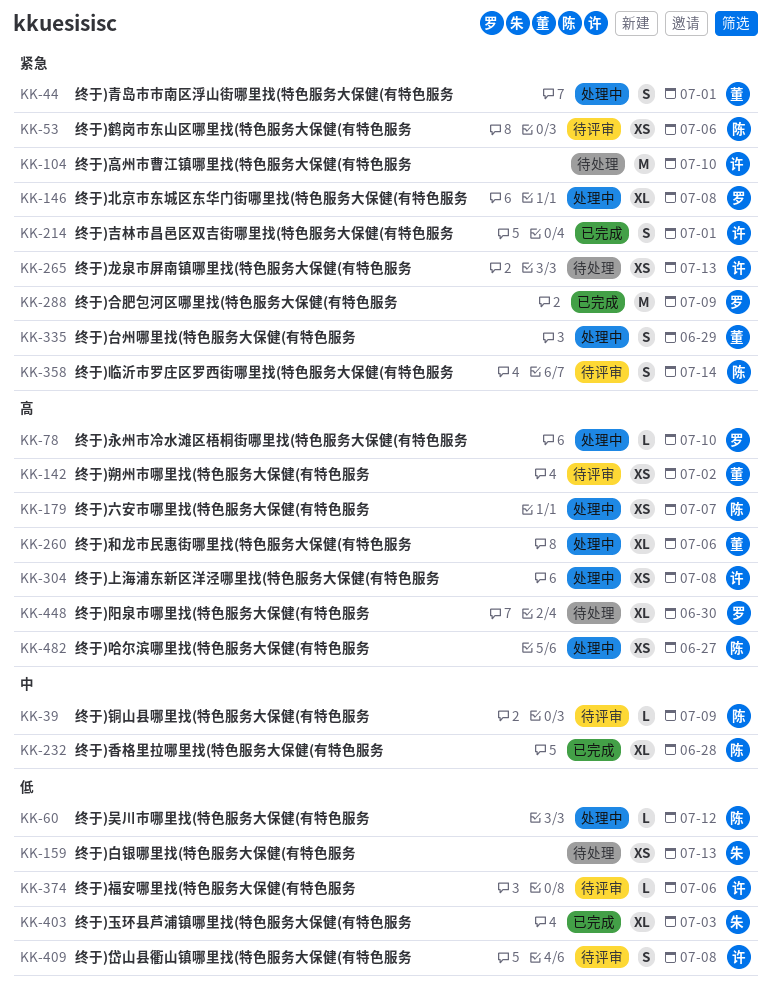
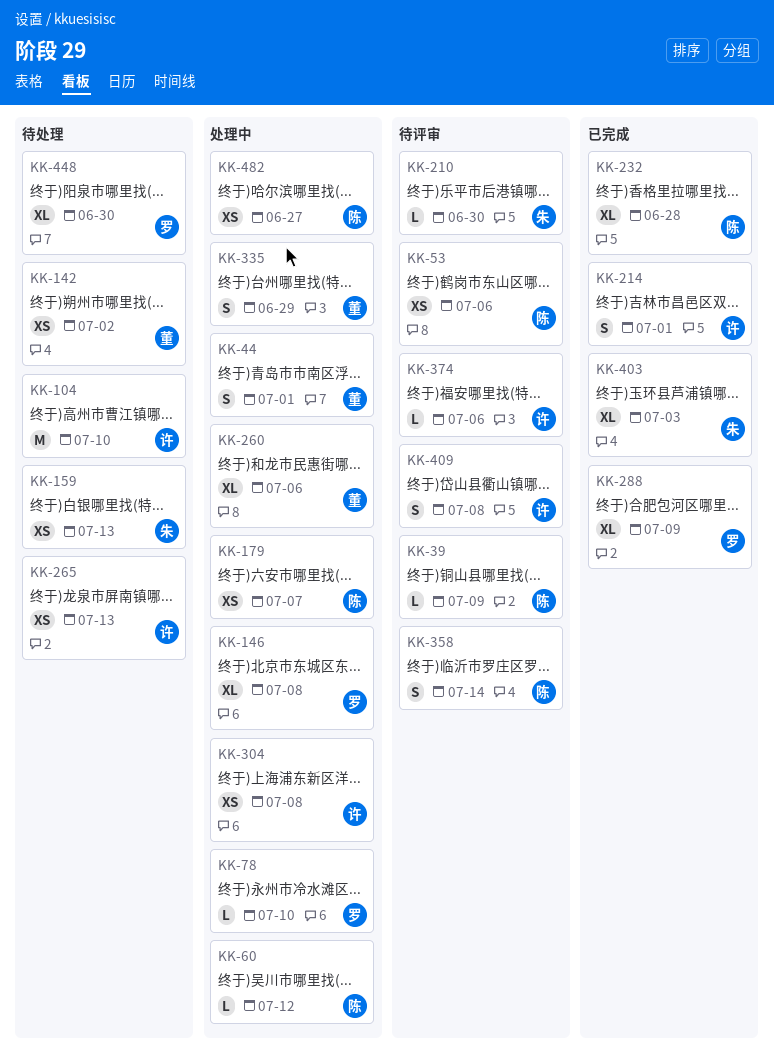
KK-142, status: 待评审 -> 待处理
KK-210: none -> present
KK-288, estimate: M -> XL

